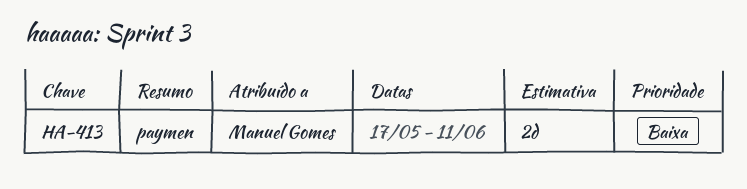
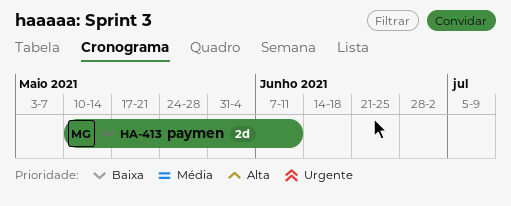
HA-413, start: May 17 -> May 10

